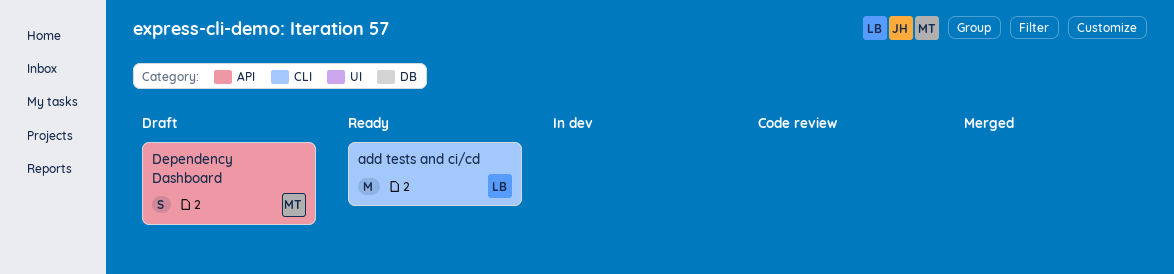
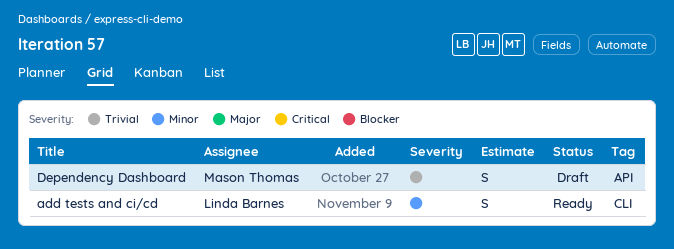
add tests and ci/cd, estimate: M -> S

